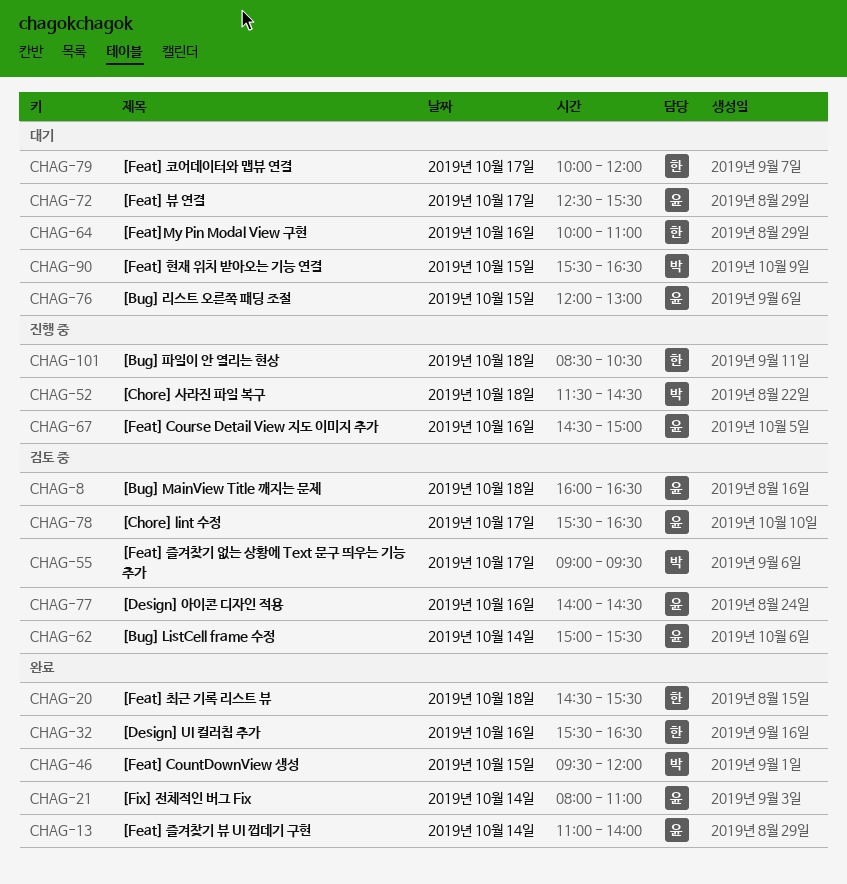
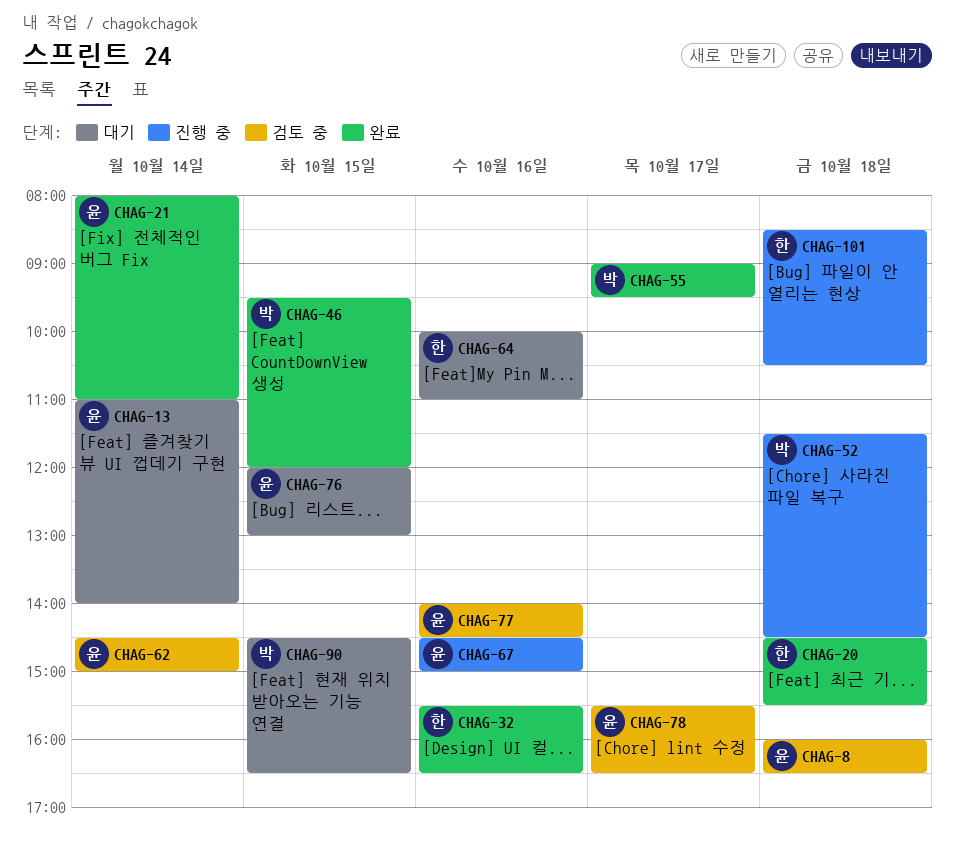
CHAG-13, status: 완료 -> 대기
CHAG-55, status: 검토 중 -> 완료
CHAG-62, begins: 15:00 -> 14:30
CHAG-62, ends: 15:30 -> 15:00
CHAG-72: present -> none
CHAG-79: present -> none
CHAG-90, begins: 15:30 -> 14:30

